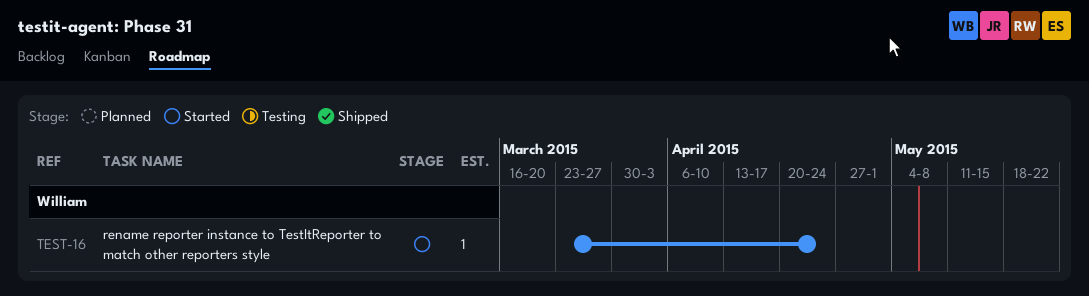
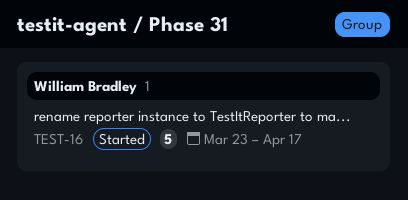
TEST-16, estimate: 1 -> 5
TEST-16, due: Apr 24 -> Apr 17

